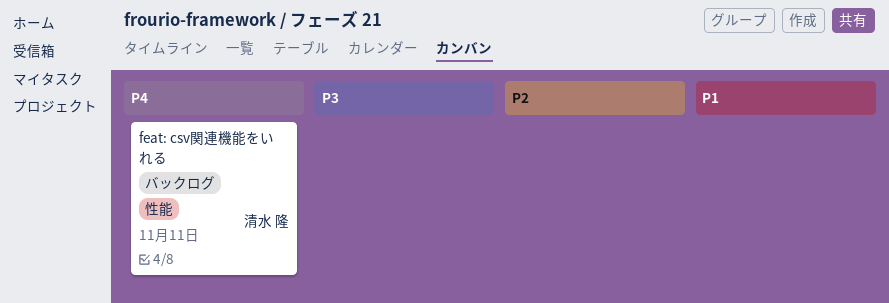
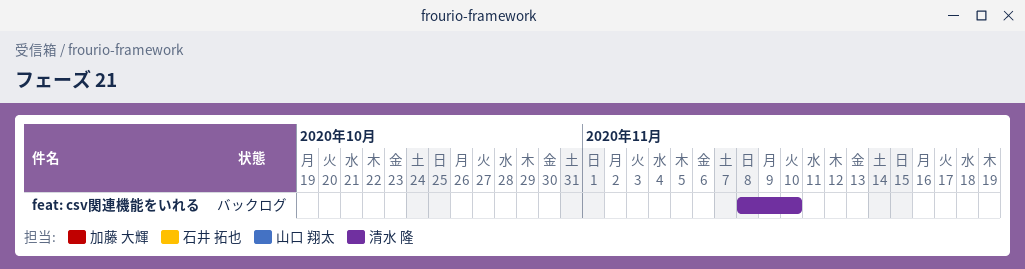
feat: csv関連機能をいれる, due: Nov 11 -> Nov 10

